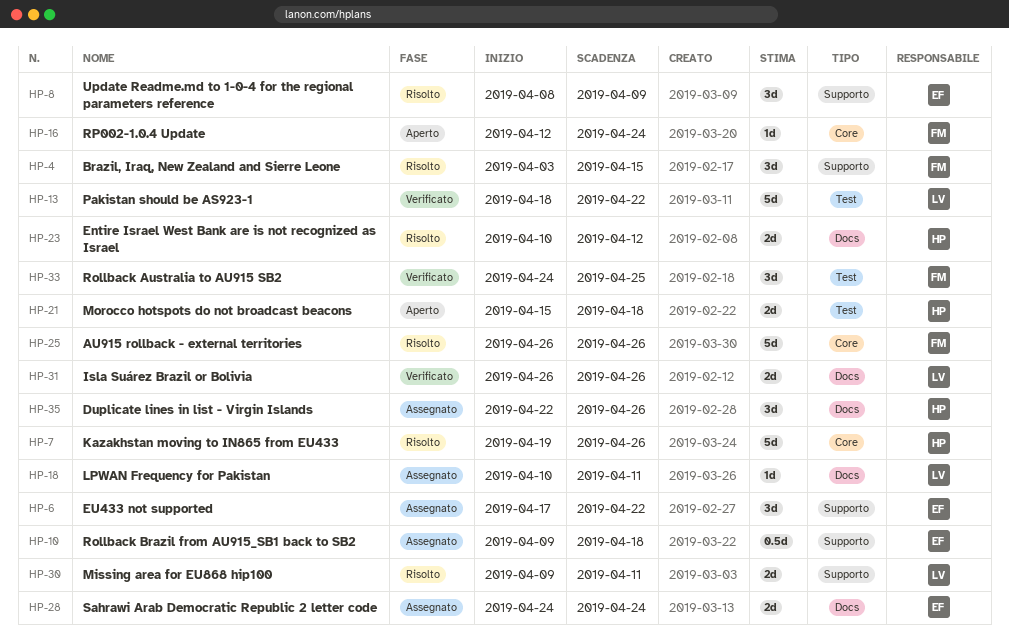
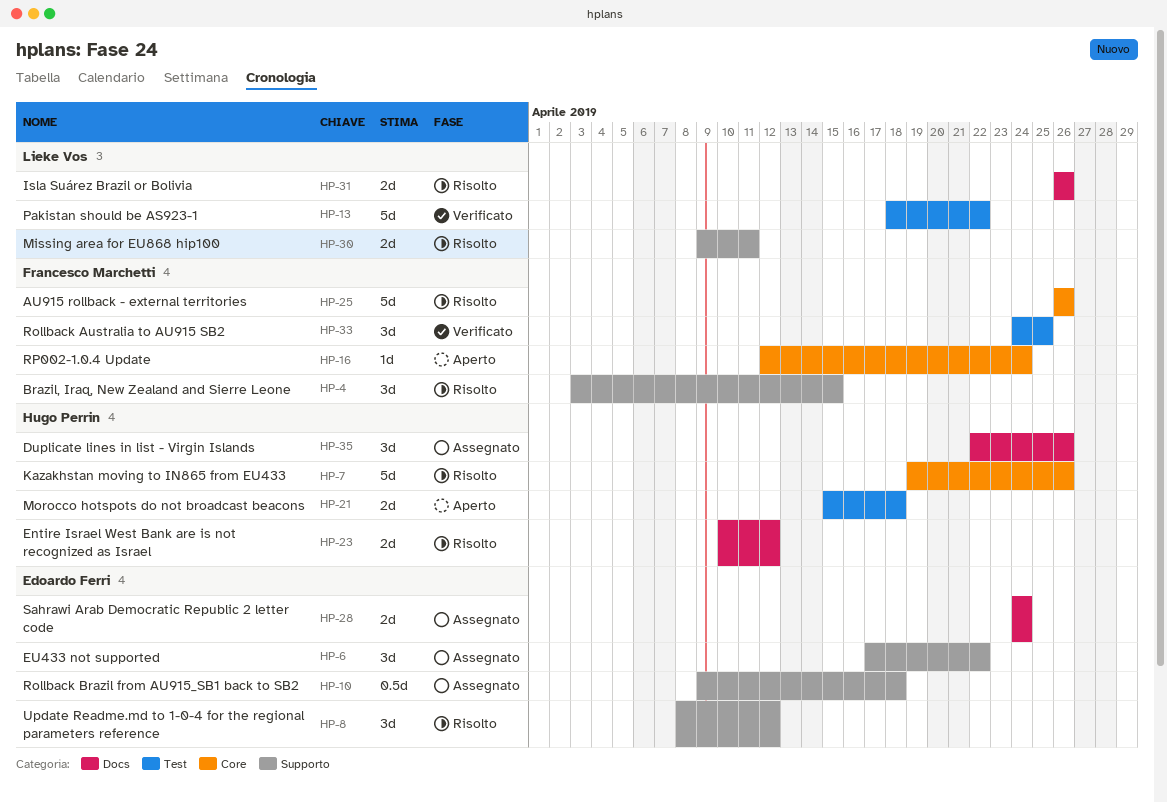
HP-8, due: Apr 9 -> Apr 12
HP-18: present -> none
HP-31, status: Verificato -> Risolto

